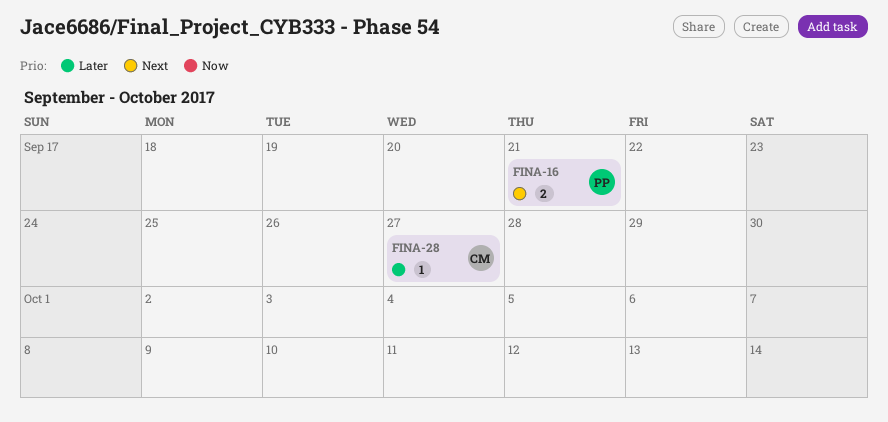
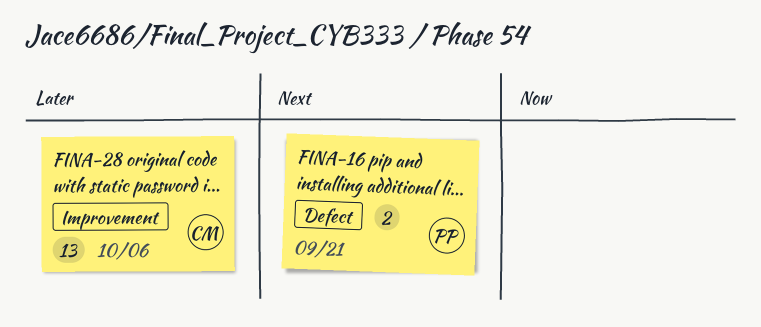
FINA-28, estimate: 1 -> 13
FINA-28, due: Sep 27 -> Oct 6

